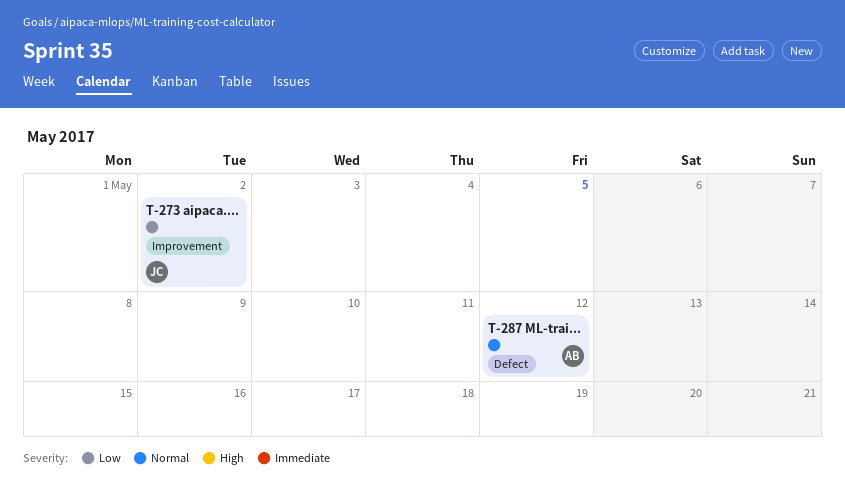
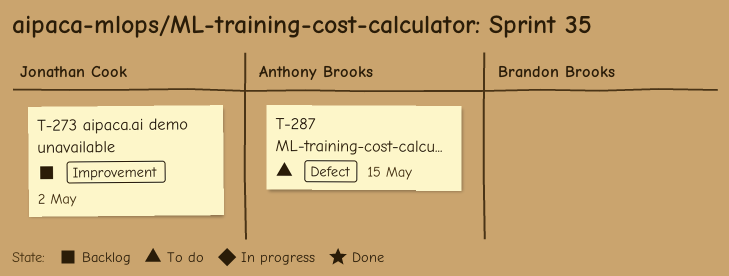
T-287, due: May 12 -> May 15

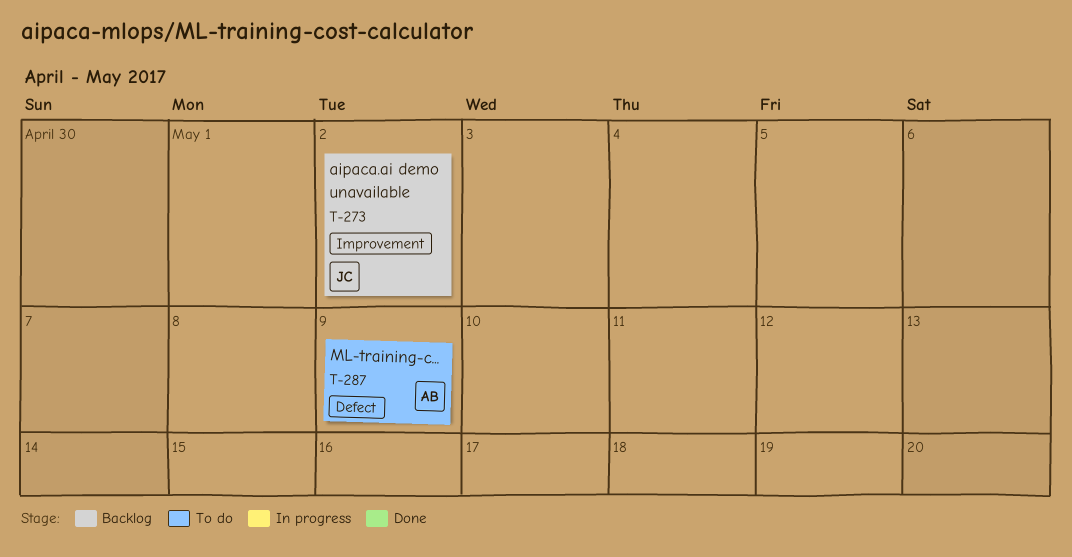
T-287, due: May 15 -> May 9

